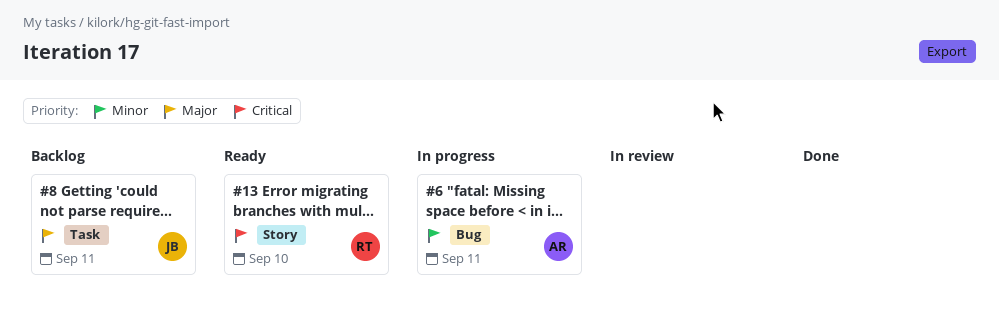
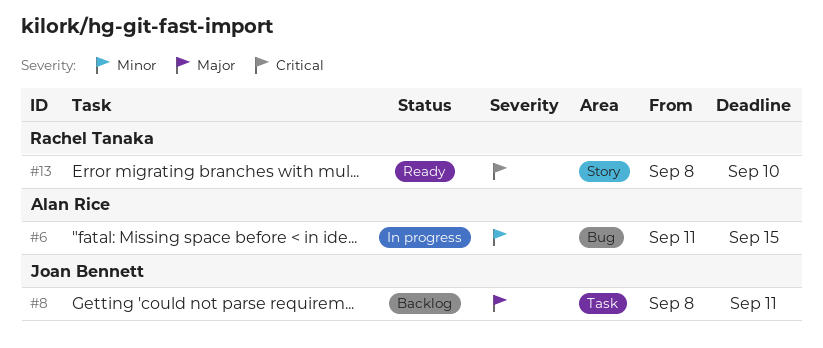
#6, due: Sep 11 -> Sep 15

